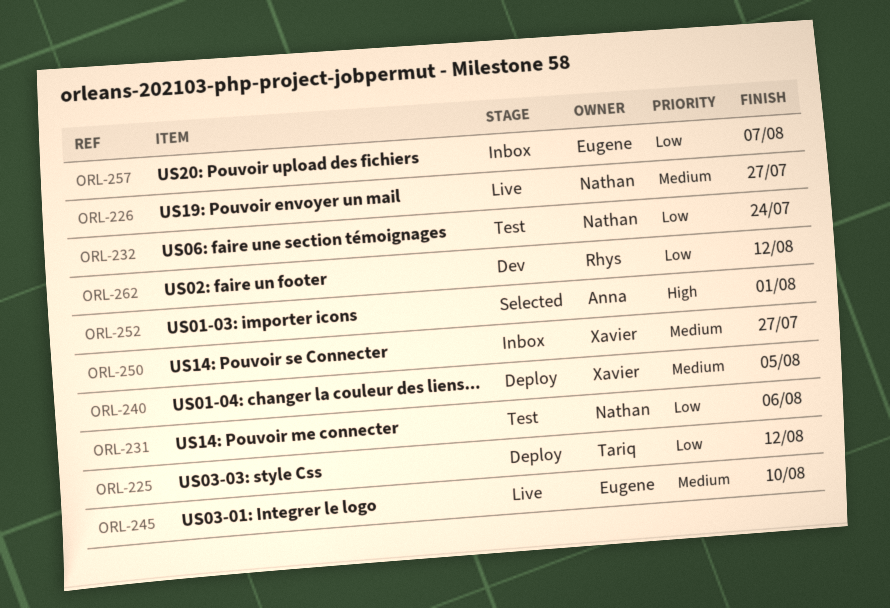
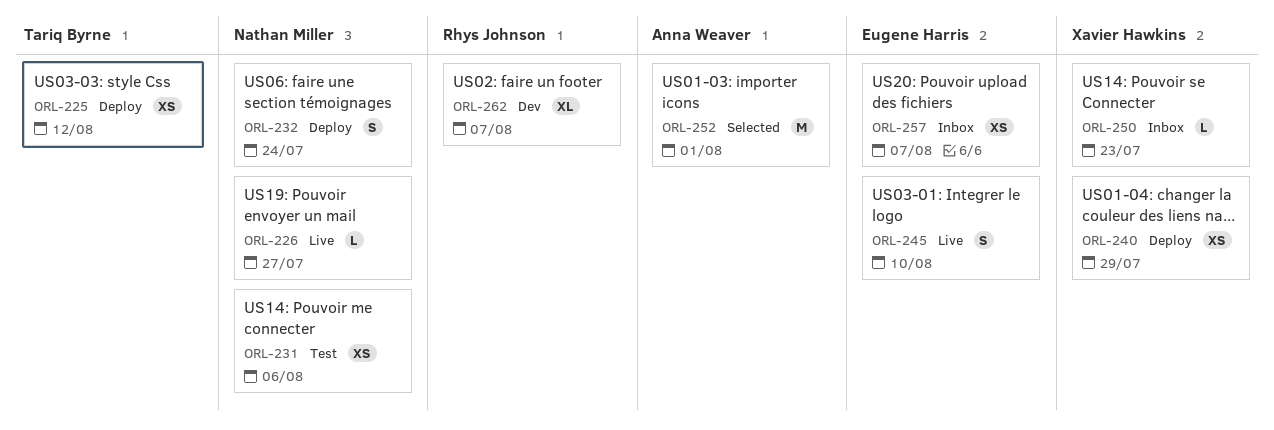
ORL-232, status: Test -> Deploy
ORL-240, due: Aug 5 -> Jul 29
ORL-250, due: Jul 27 -> Jul 23
ORL-262, due: Aug 12 -> Aug 7

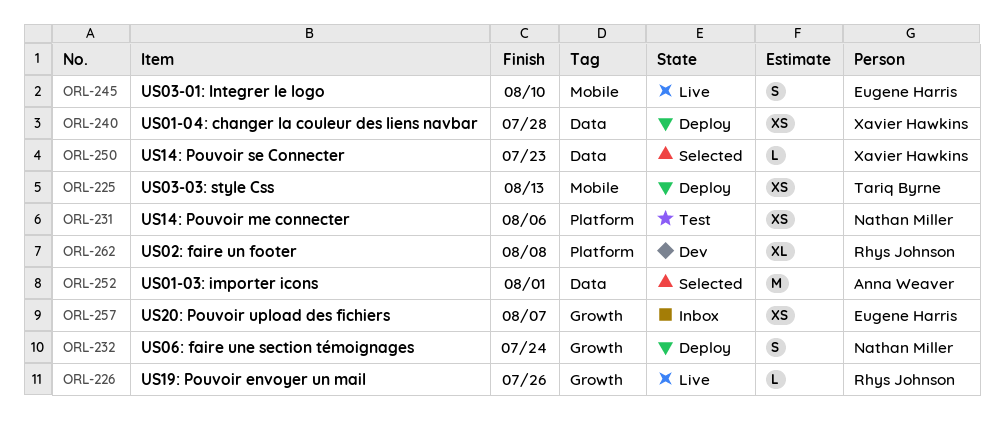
ORL-225, due: Aug 12 -> Aug 13
ORL-226, owner: Nathan Miller -> Rhys Johnson
ORL-226, due: Jul 27 -> Jul 26
ORL-240, due: Jul 29 -> Jul 28
ORL-250, status: Inbox -> Selected
ORL-262, due: Aug 7 -> Aug 8

